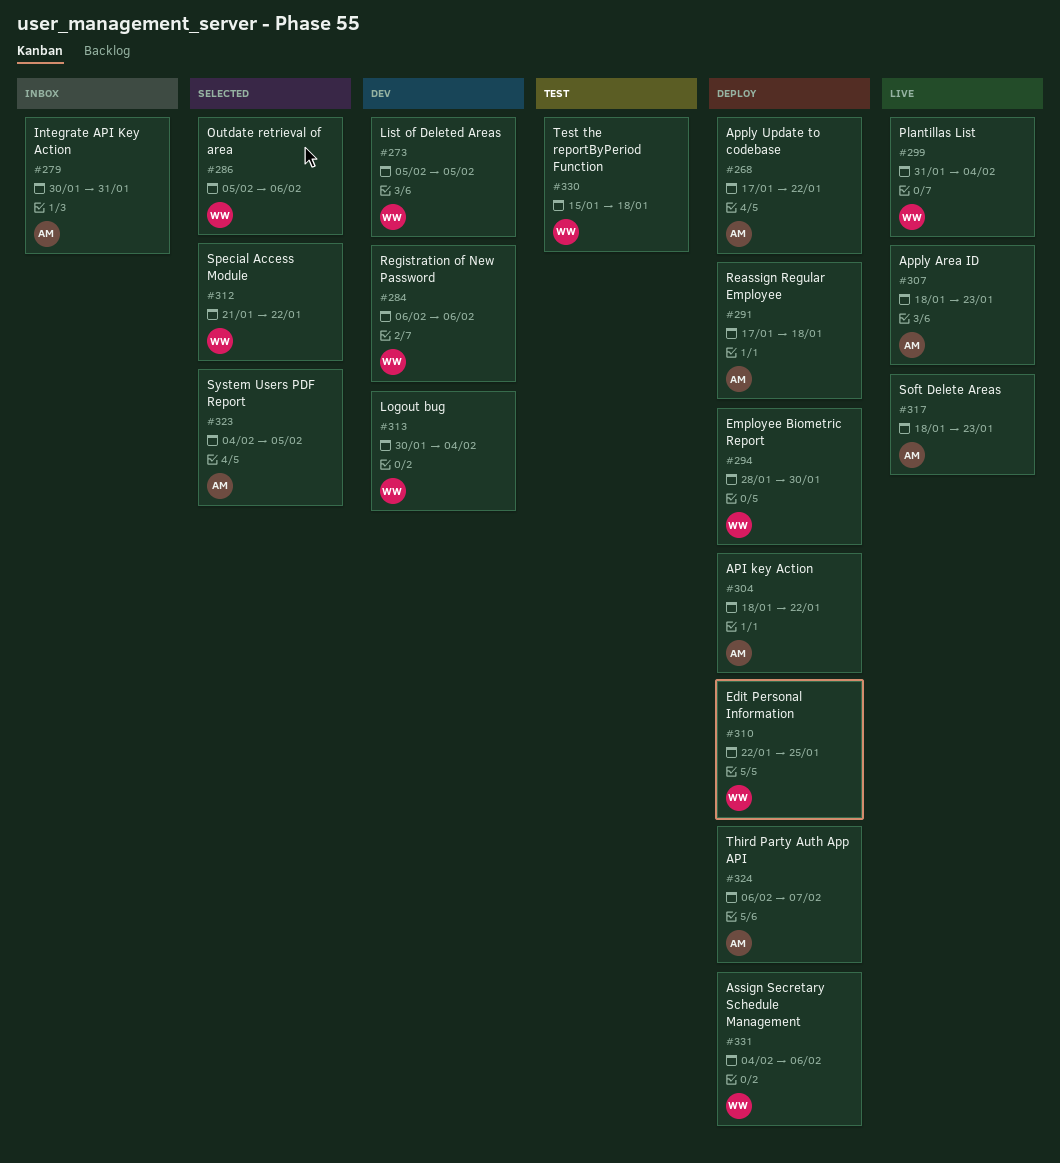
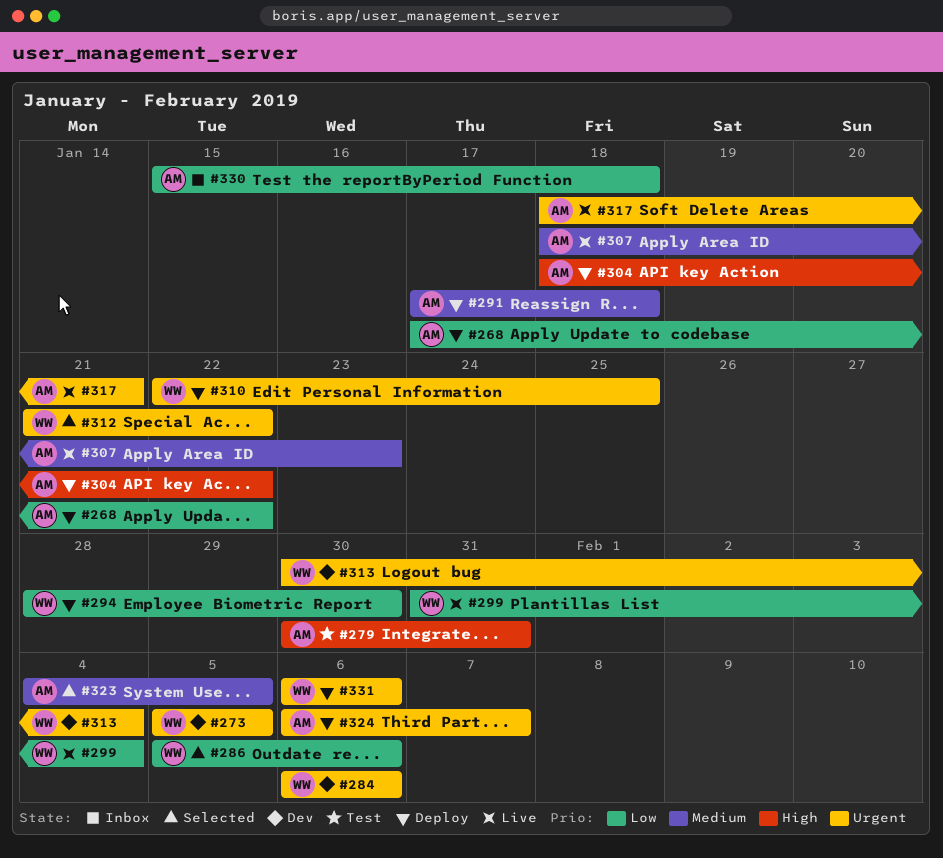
#279, status: Inbox -> Test
#317, due: Jan 23 -> Jan 21
#330, status: Test -> Inbox
#330, owner: WW -> AM
#331, start: Feb 4 -> Feb 6

